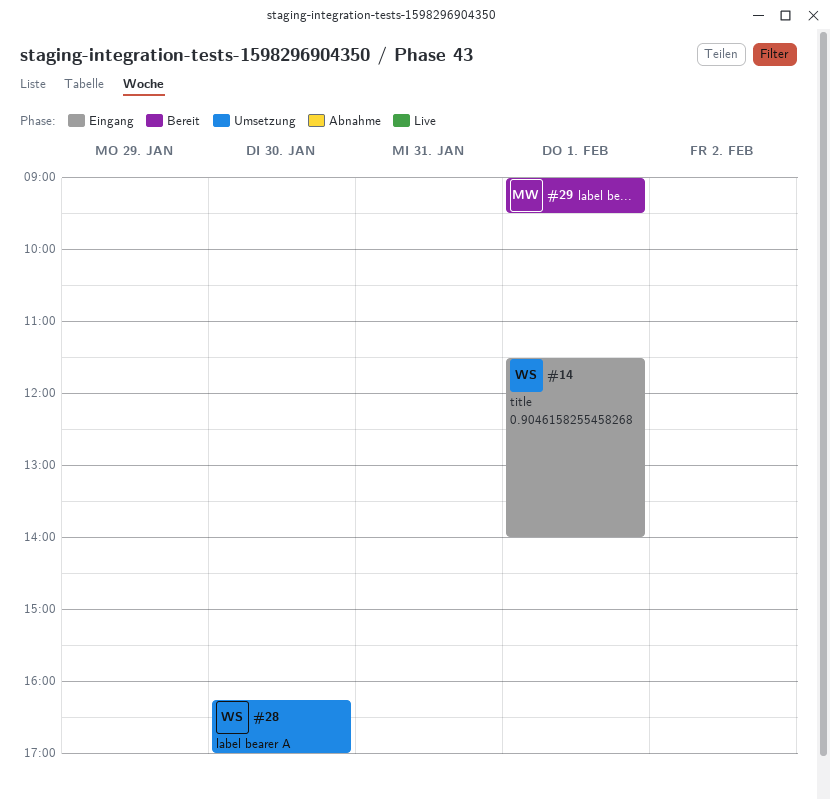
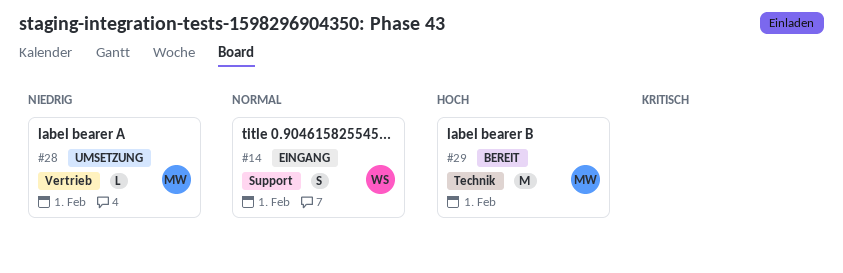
#28, owner: WS -> MW
#28, day: Jan 30 -> Feb 1

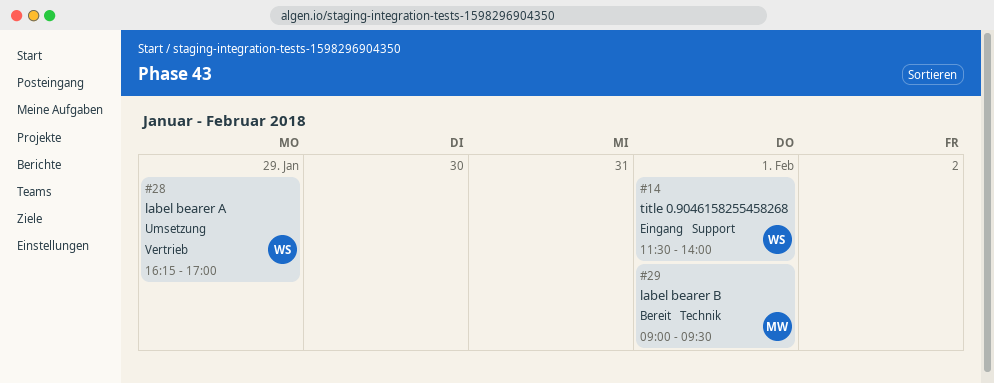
#28, owner: MW -> WS
#28, day: Feb 1 -> Jan 29

